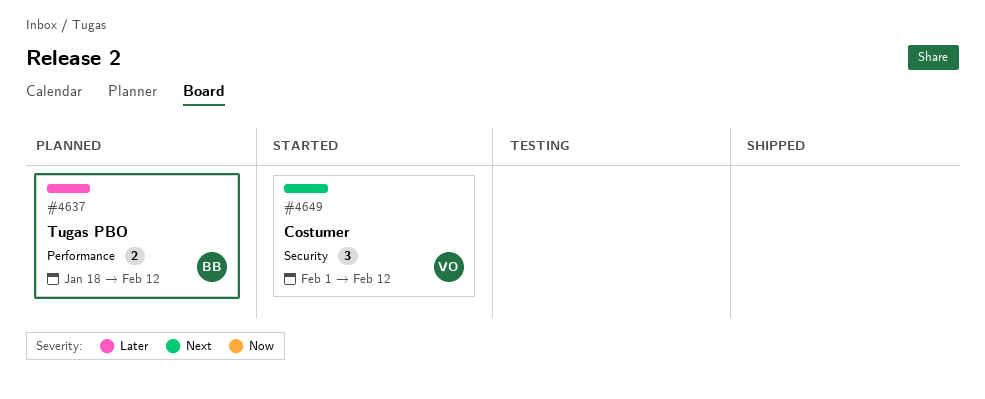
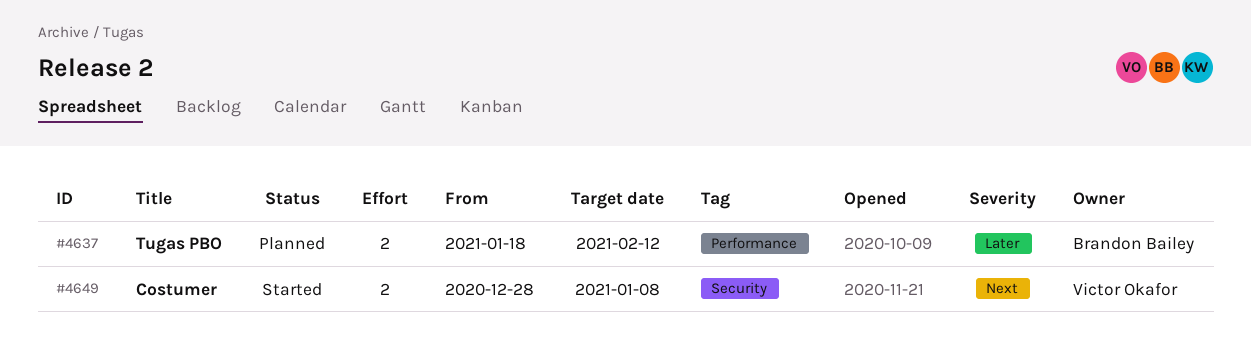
#4649, estimate: 3 -> 2
#4649, start: Feb 1 -> Dec 28
#4649, due: Feb 12 -> Jan 8

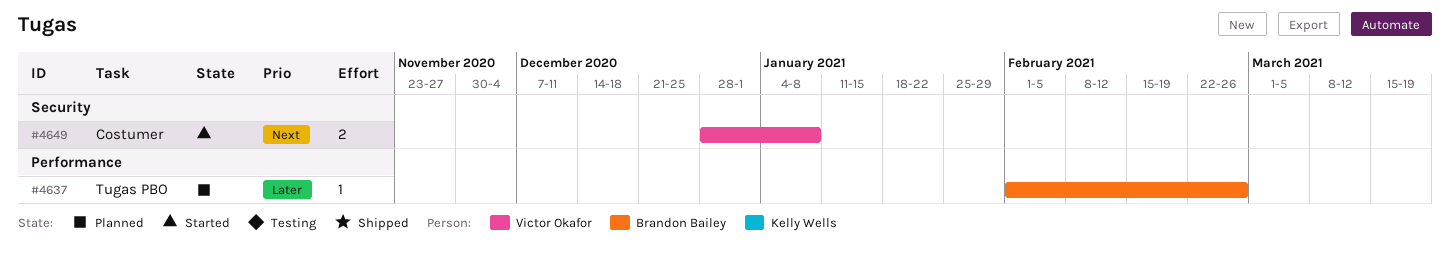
#4637, estimate: 2 -> 1
#4637, start: Jan 18 -> Feb 1
#4637, due: Feb 12 -> Feb 26

